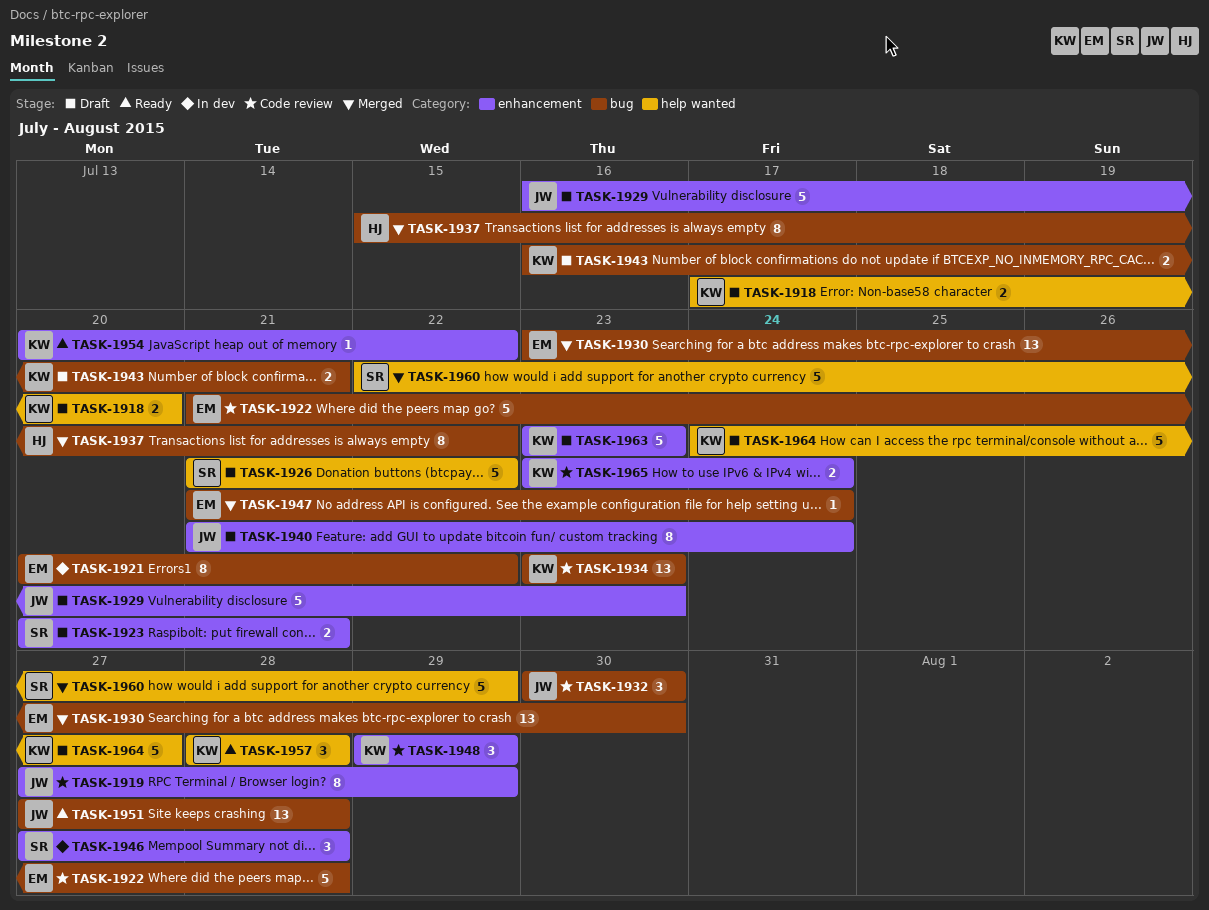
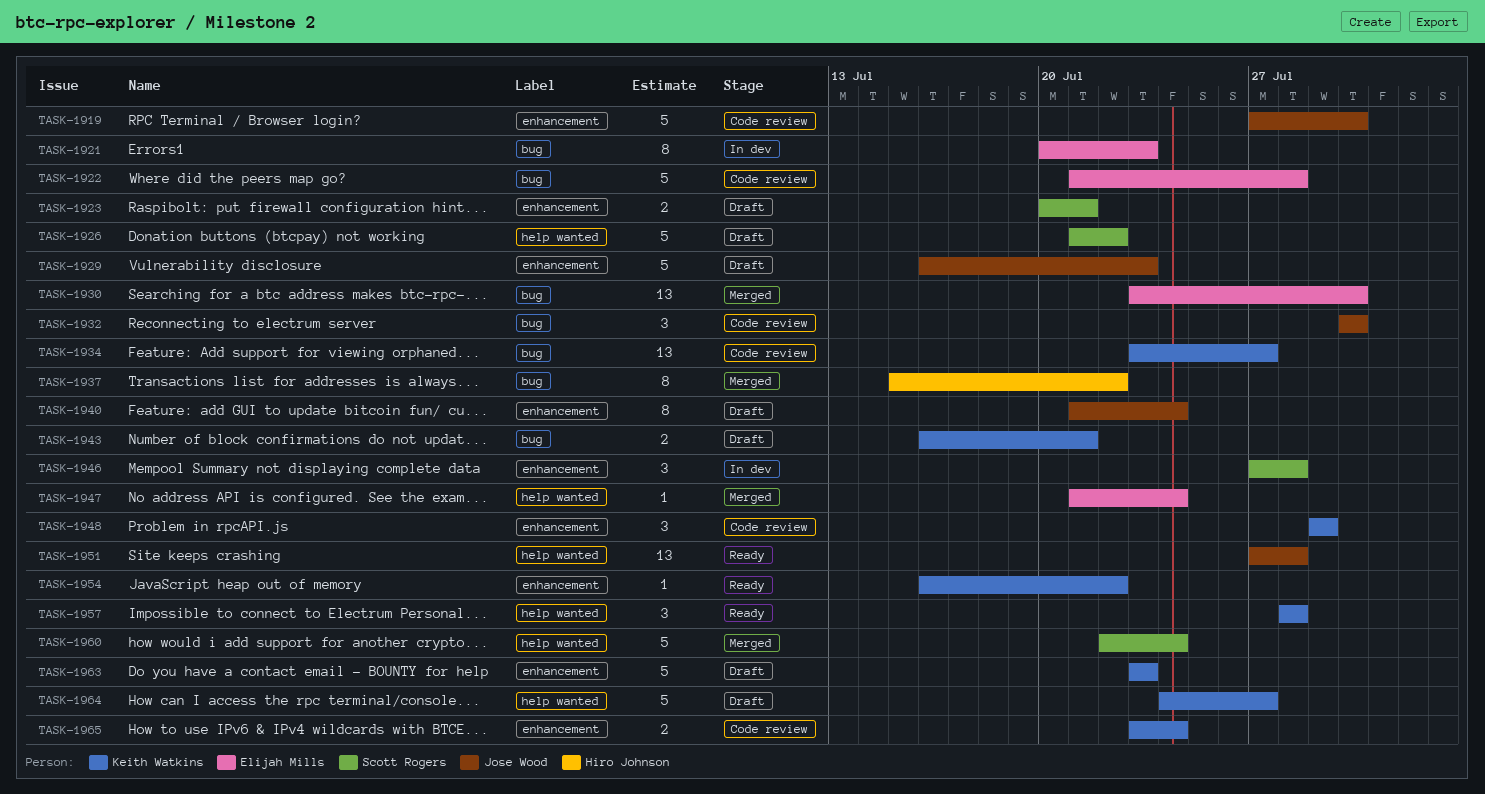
TASK-1918: present -> none
TASK-1919, estimate: 8 -> 5
TASK-1919, due: Jul 29 -> Jul 30
TASK-1921, due: Jul 22 -> Jul 23
TASK-1934, due: Jul 23 -> Jul 27
TASK-1947, label: bug -> help wanted
TASK-1951, label: bug -> help wanted
TASK-1954, start: Jul 20 -> Jul 16
TASK-1960, due: Jul 29 -> Jul 24

